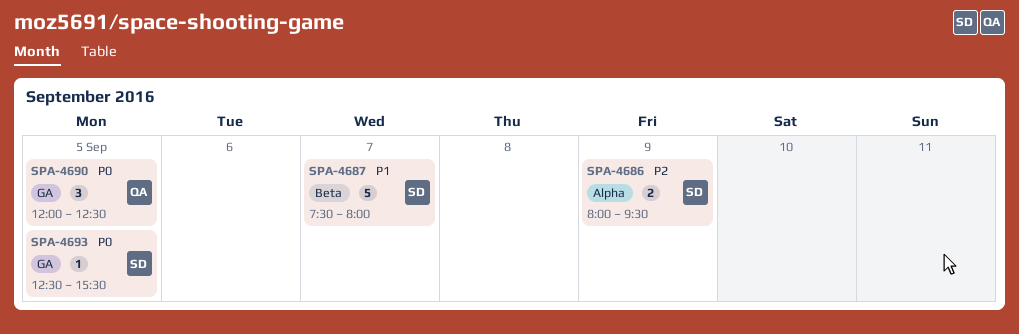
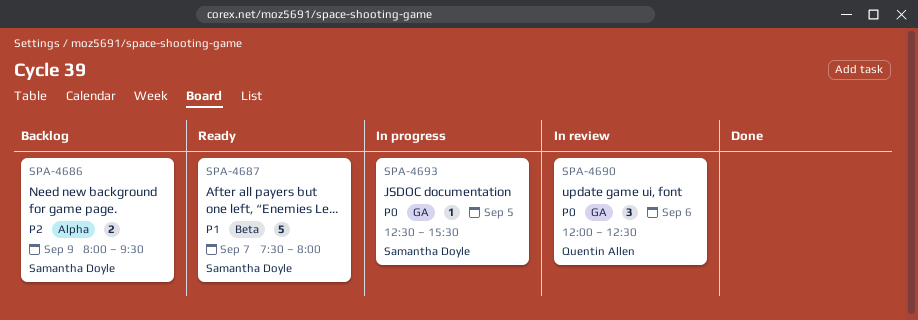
SPA-4690, day: Sep 5 -> Sep 6

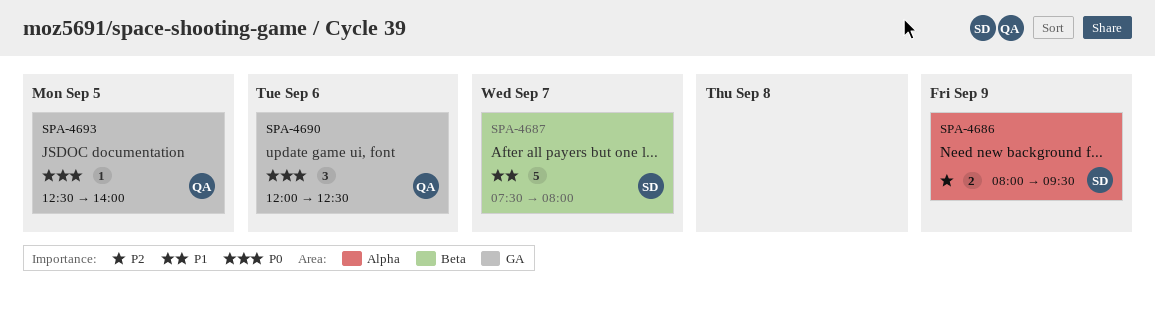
SPA-4693, owner: Samantha Doyle -> Quentin Allen
SPA-4693, ends: 15:30 -> 14:00

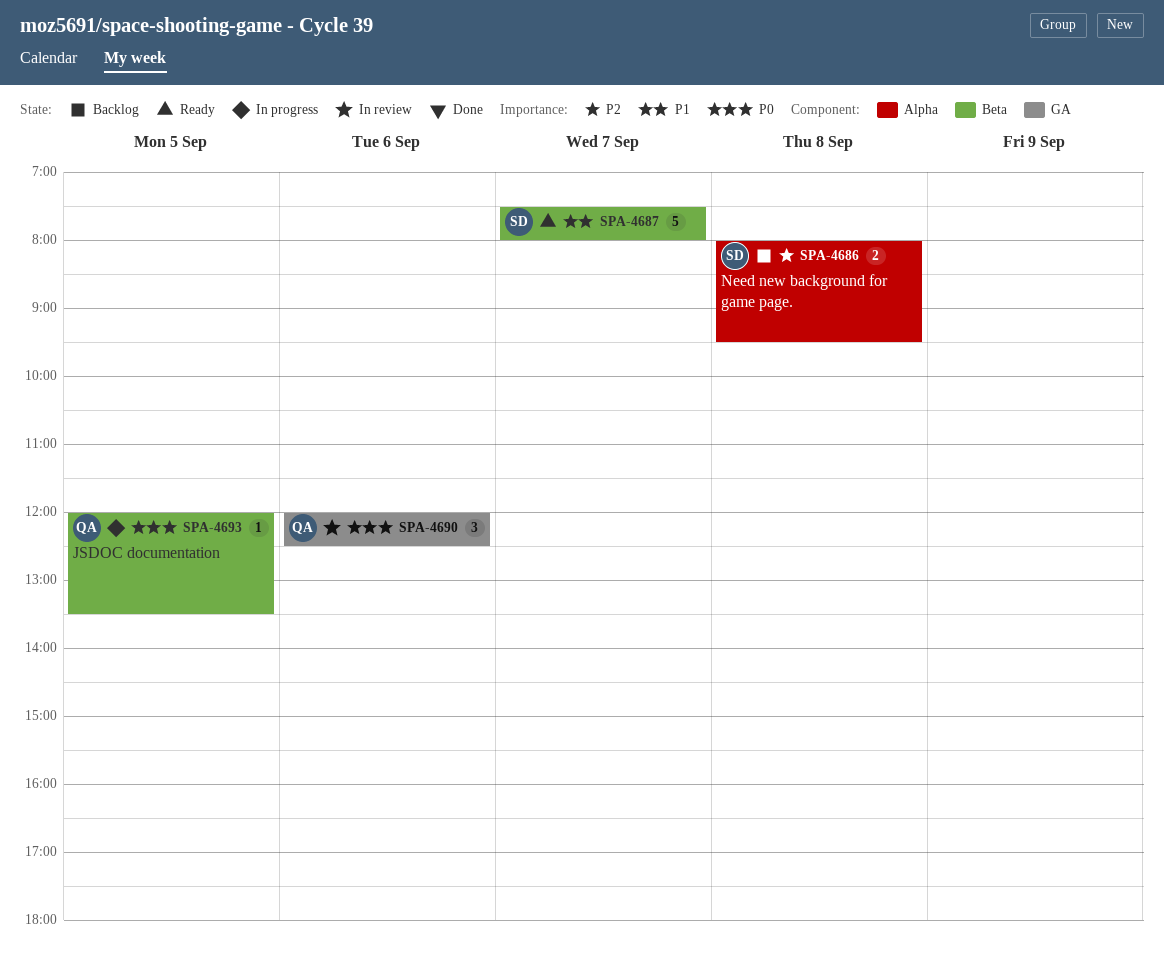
SPA-4686, day: Sep 9 -> Sep 8
SPA-4693, label: GA -> Beta
SPA-4693, begins: 12:30 -> 12:00
SPA-4693, ends: 14:00 -> 13:30

